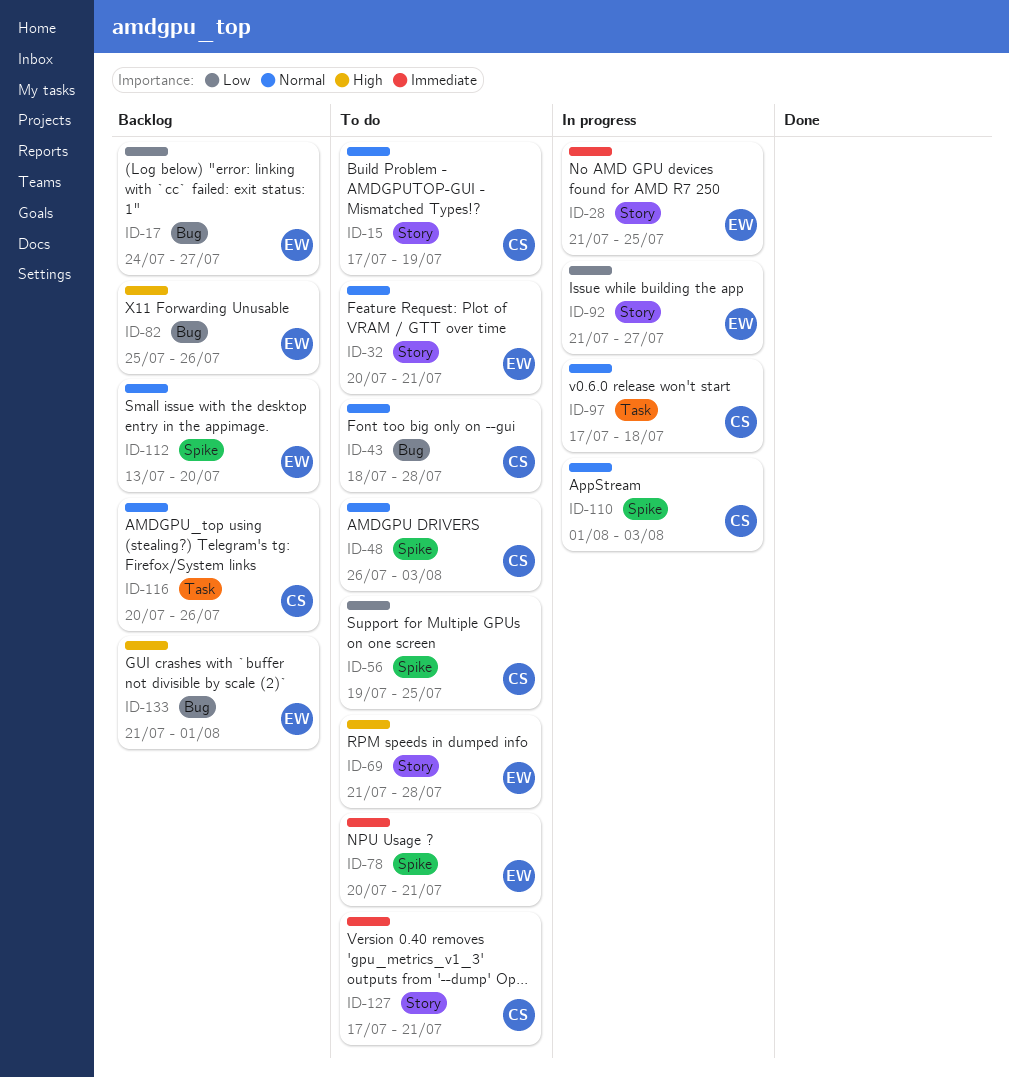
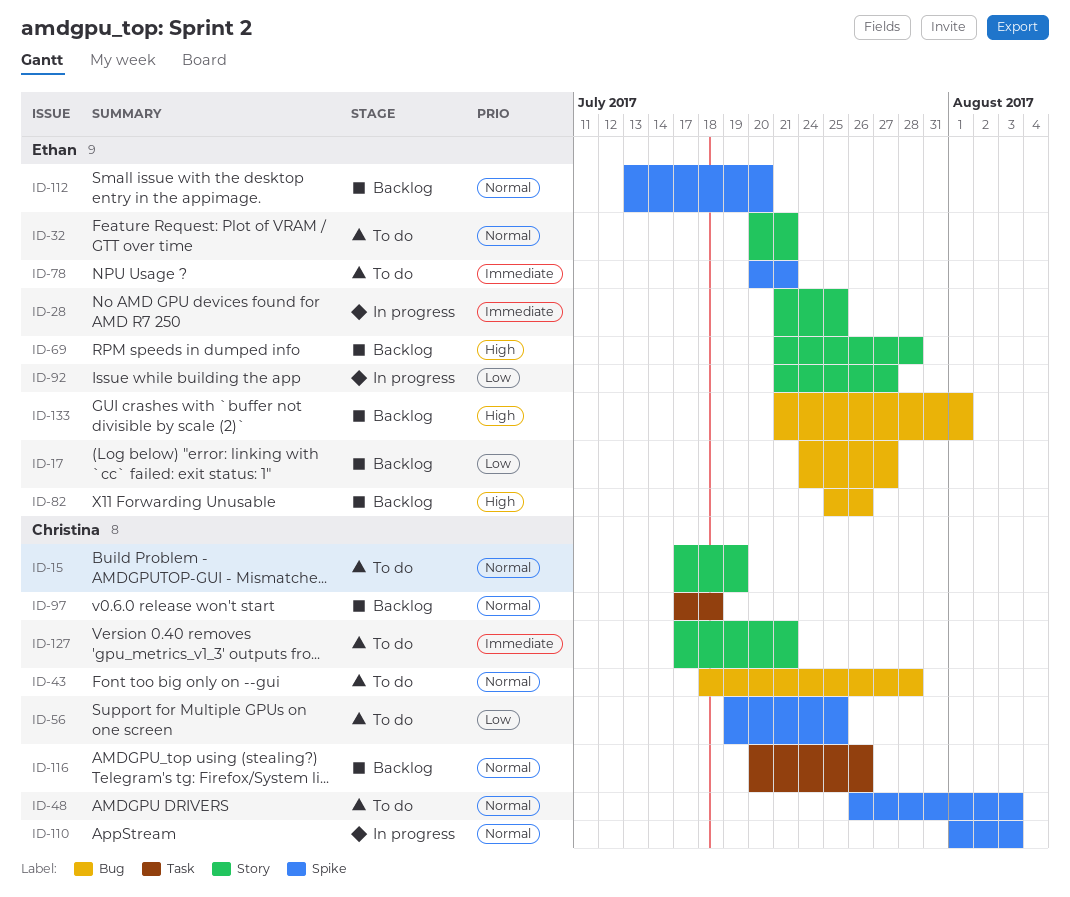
ID-69, status: To do -> Backlog
ID-97, status: In progress -> Backlog

